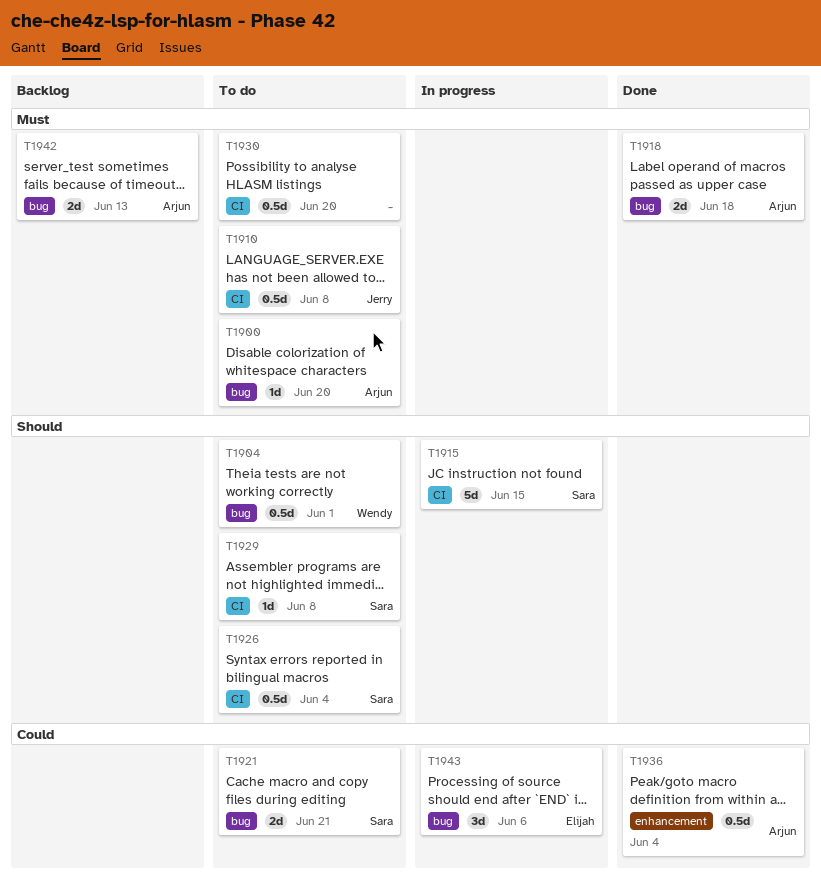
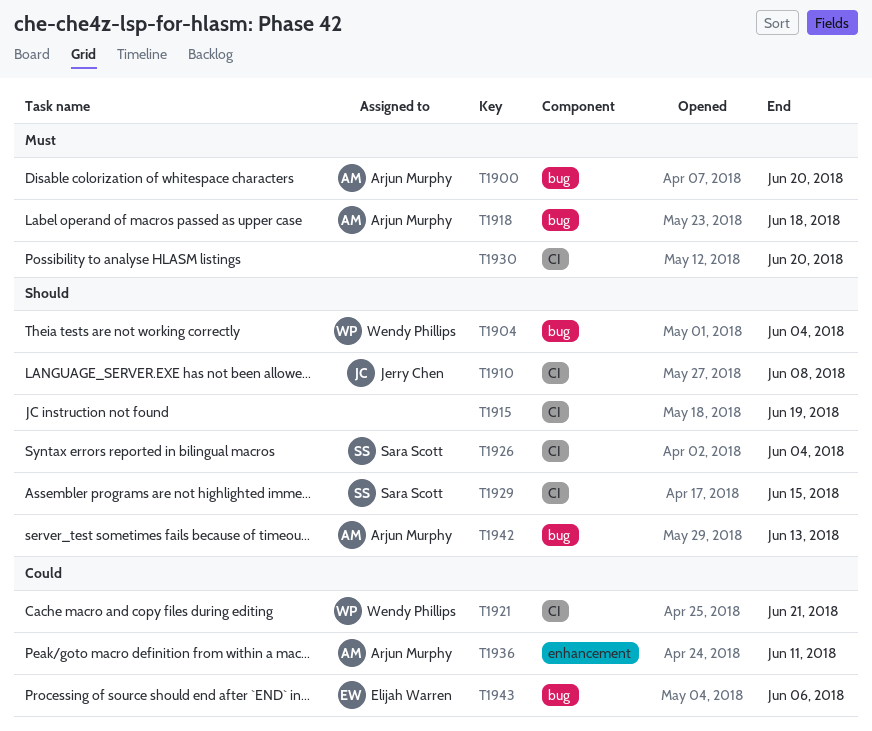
T1904, due: Jun 1 -> Jun 4
T1910, priority: Must -> Should
T1915, owner: Sara Scott -> none
T1915, due: Jun 15 -> Jun 19
T1921, owner: Sara Scott -> Wendy Phillips
T1921, label: bug -> CI
T1929, due: Jun 8 -> Jun 15
T1936, due: Jun 4 -> Jun 11
T1942, priority: Must -> Should

